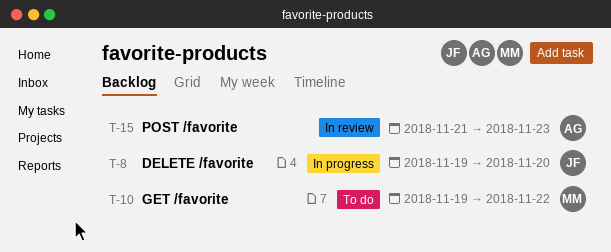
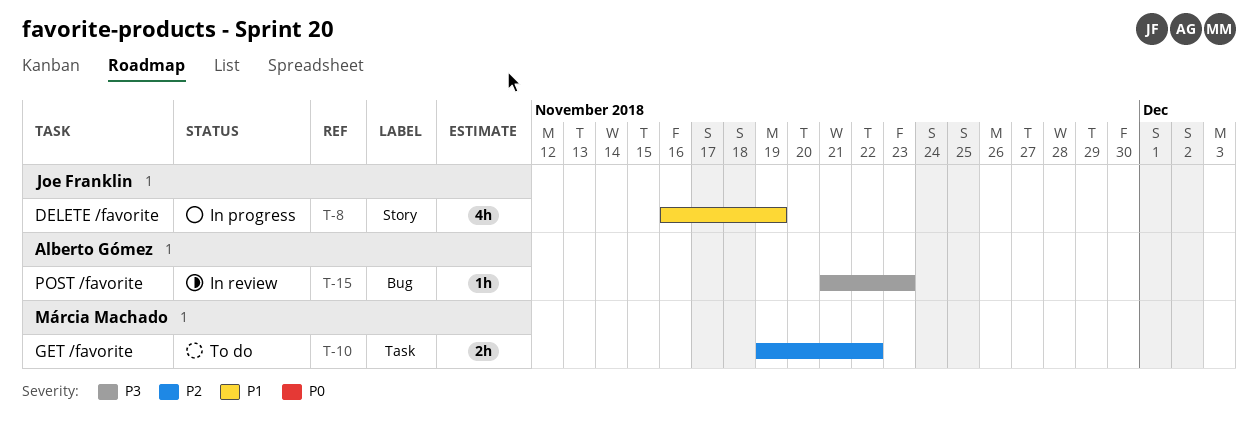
T-8, start: Nov 19 -> Nov 16
T-8, due: Nov 20 -> Nov 19

